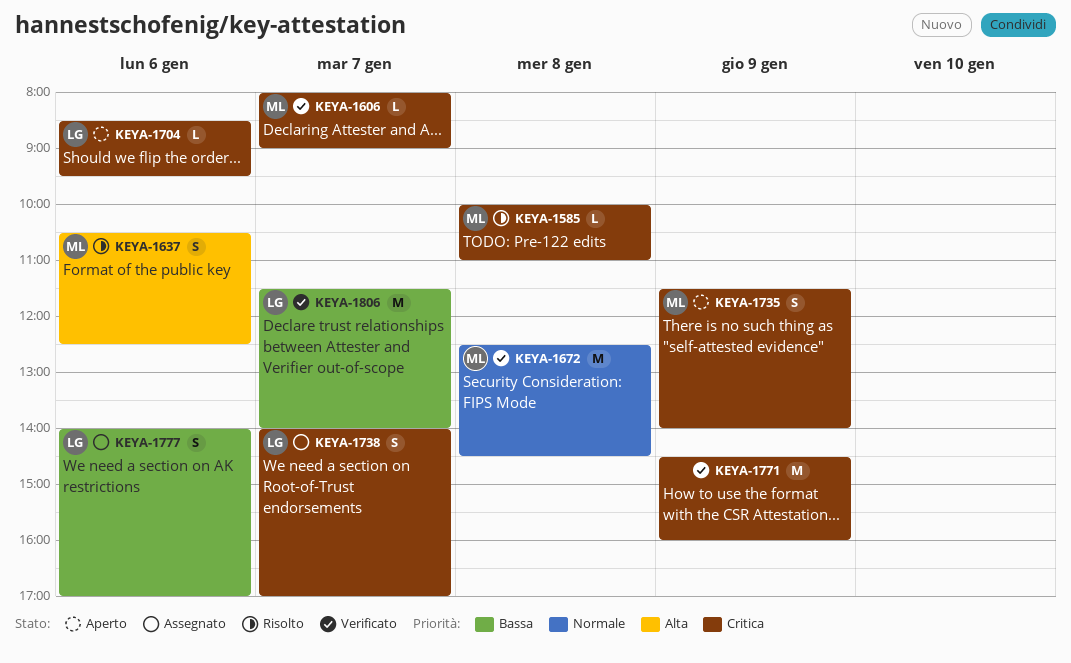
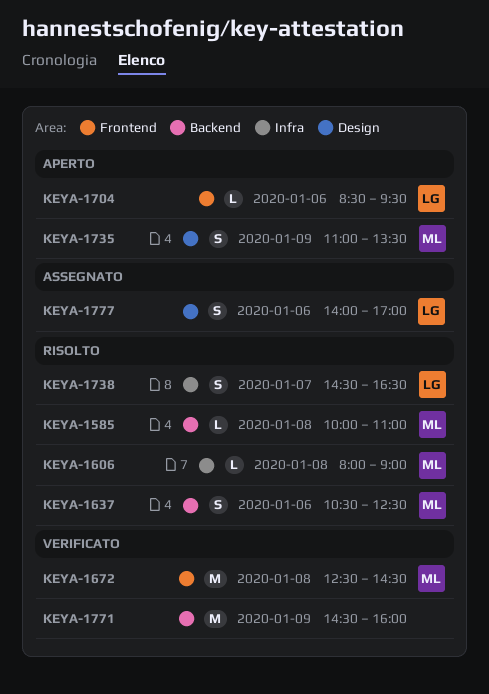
KEYA-1606, status: Verificato -> Risolto
KEYA-1606, day: Jan 7 -> Jan 8
KEYA-1735, begins: 11:30 -> 11:00
KEYA-1735, ends: 14:00 -> 13:30
KEYA-1738, status: Assegnato -> Risolto
KEYA-1738, begins: 14:00 -> 14:30
KEYA-1738, ends: 17:00 -> 16:30
KEYA-1806: present -> none

